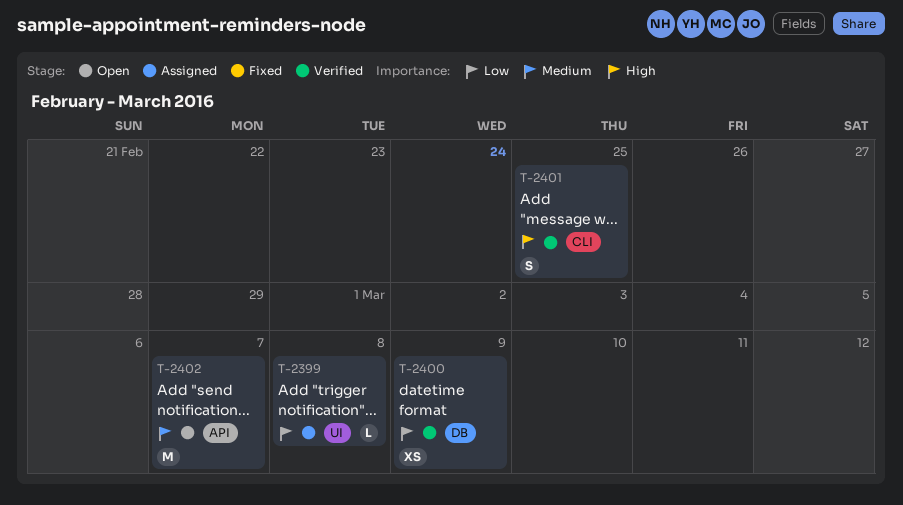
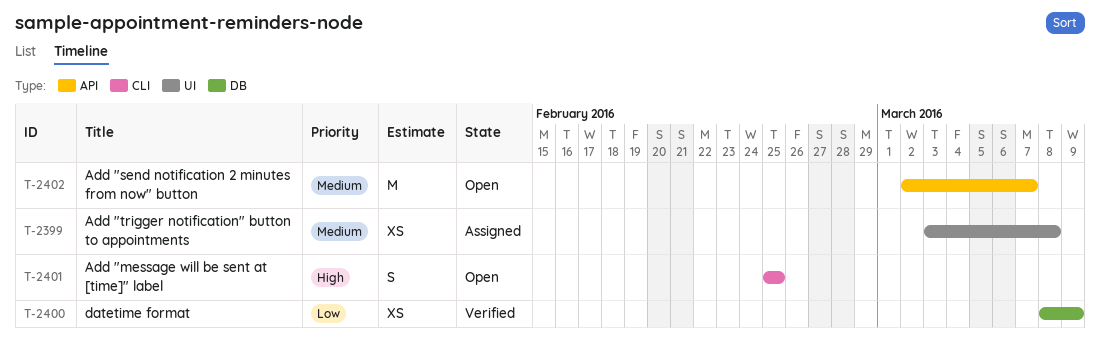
T-2399, priority: Low -> Medium
T-2399, estimate: L -> XS
T-2401, status: Verified -> Open

